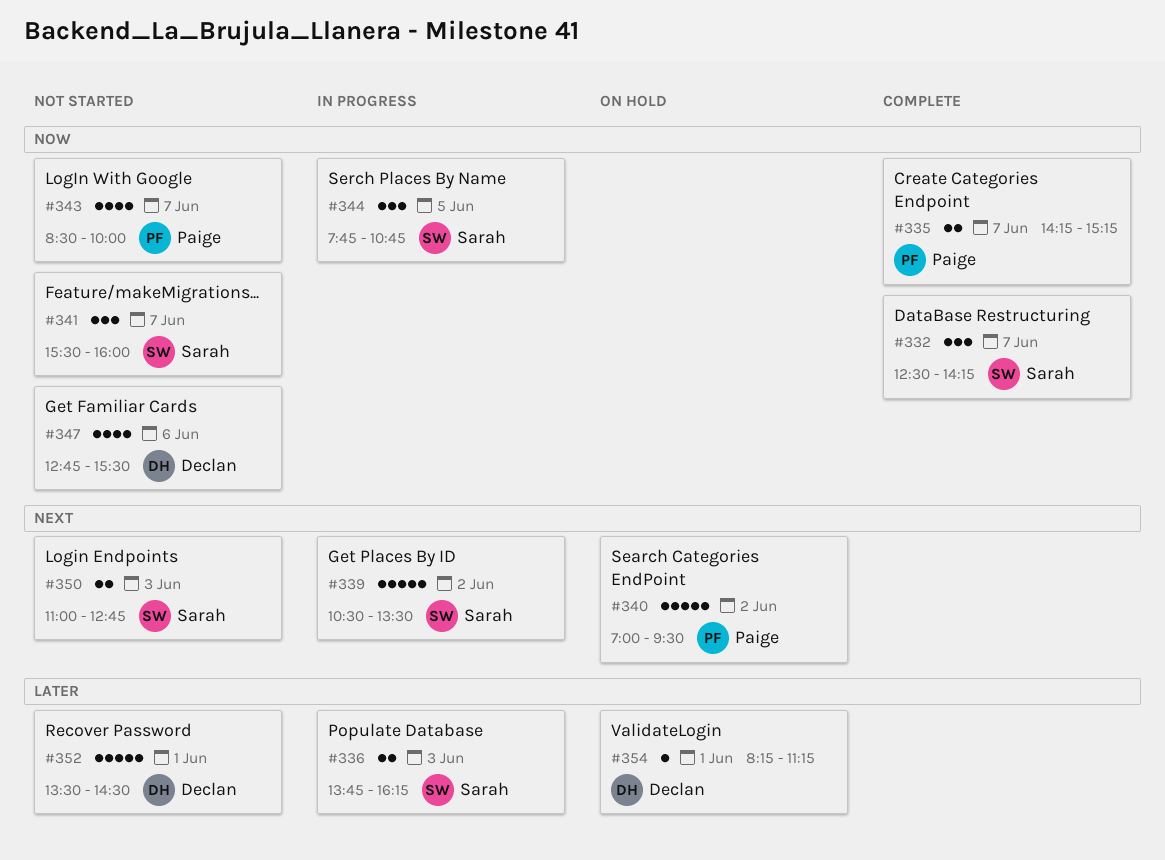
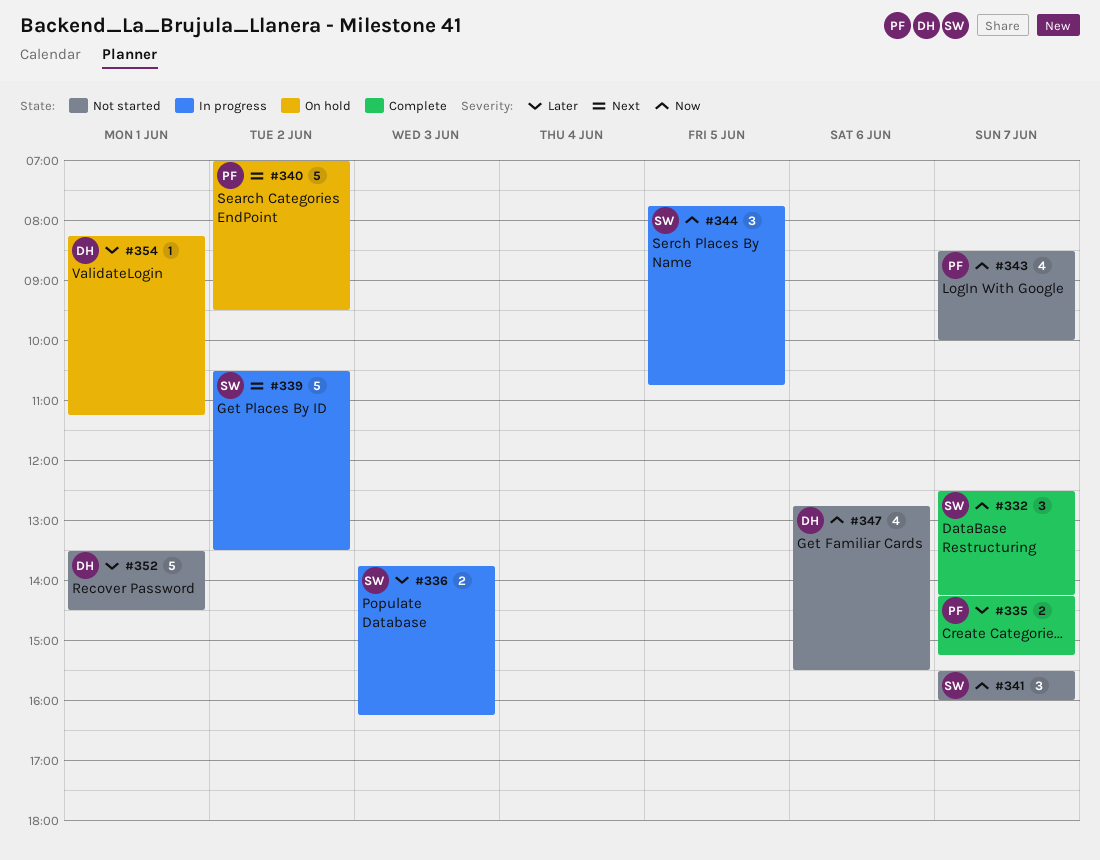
#335, priority: Now -> Later
#350: present -> none

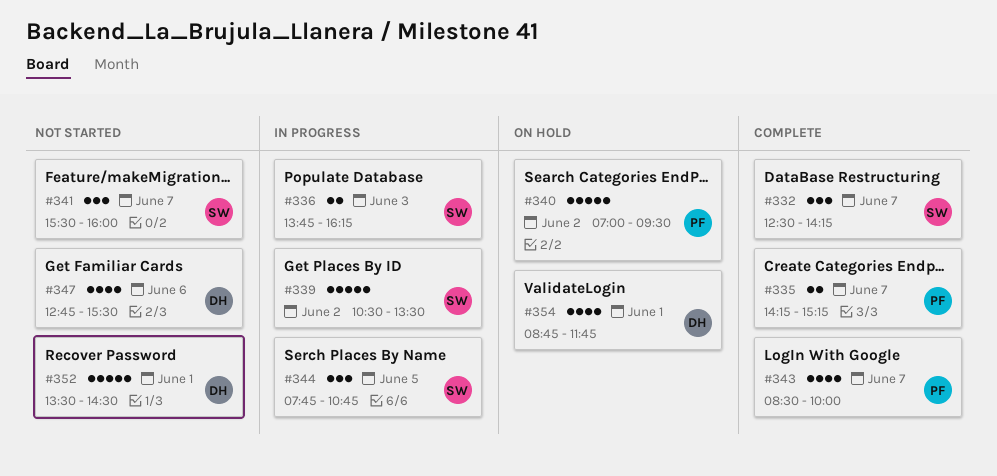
#343, status: Not started -> Complete
#354, estimate: 1 -> 4
#354, begins: 08:15 -> 08:45
#354, ends: 11:15 -> 11:45

